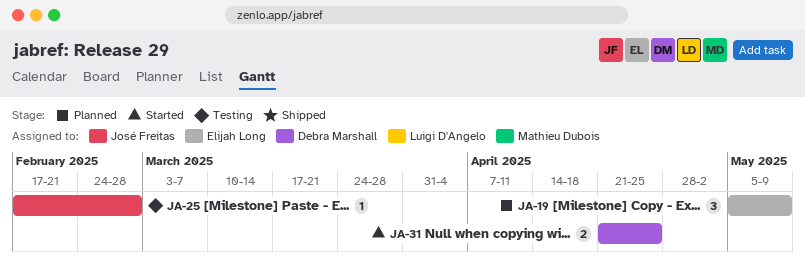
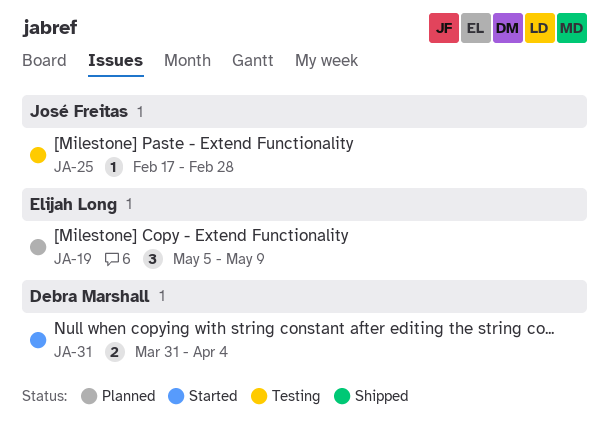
JA-31, start: Apr 21 -> Mar 31
JA-31, due: Apr 25 -> Apr 4

